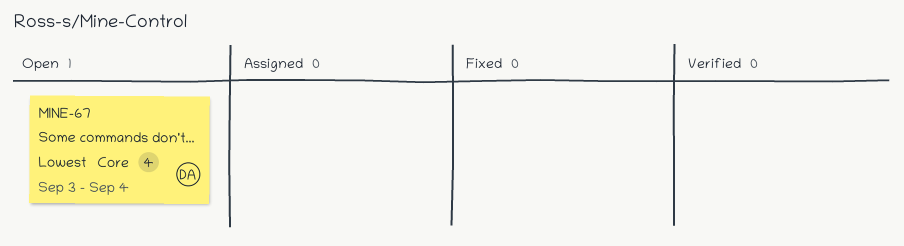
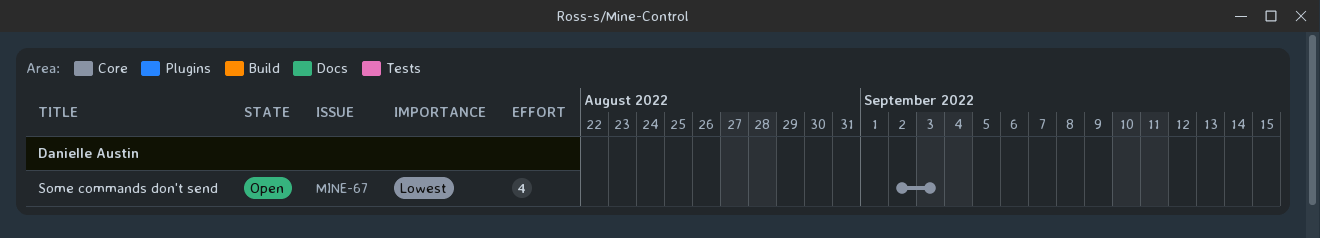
MINE-67, start: Sep 3 -> Sep 2
MINE-67, due: Sep 4 -> Sep 3

